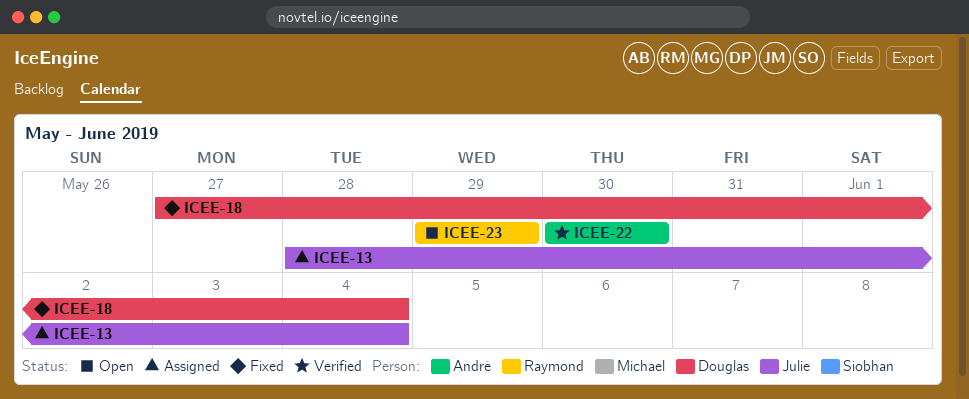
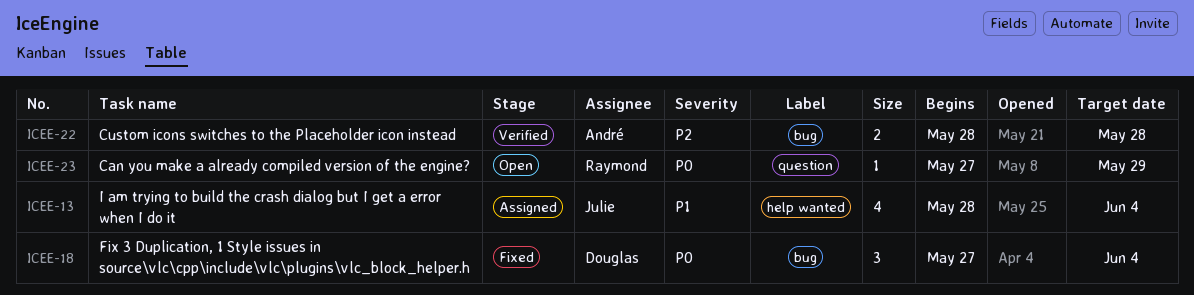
ICEE-22, start: May 30 -> May 28
ICEE-22, due: May 30 -> May 28
ICEE-23, start: May 29 -> May 27

